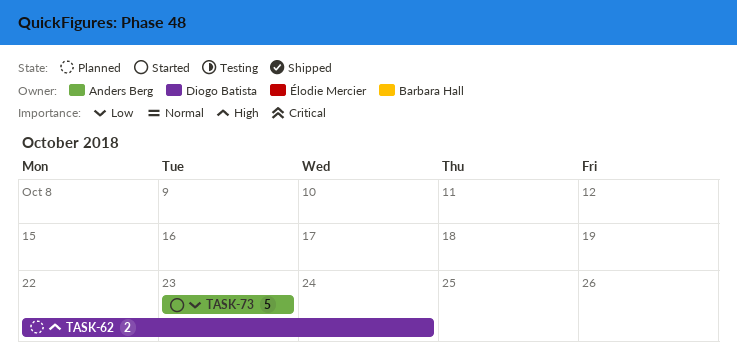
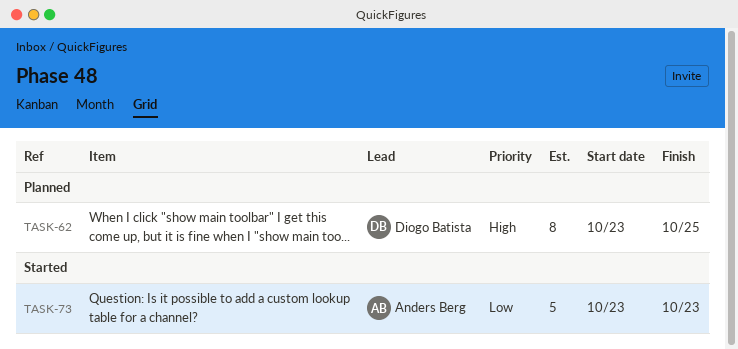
TASK-62, estimate: 2 -> 8
TASK-62, start: Oct 22 -> Oct 23
TASK-62, due: Oct 24 -> Oct 25

